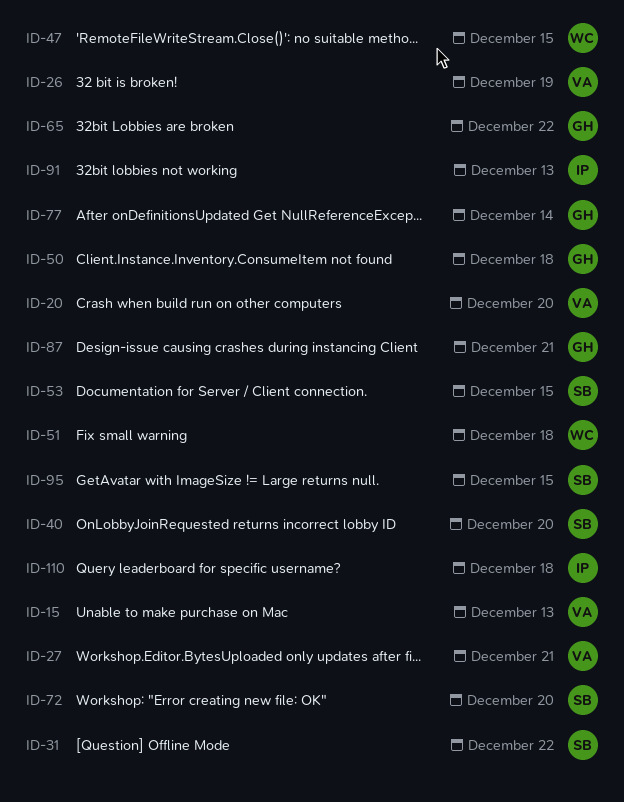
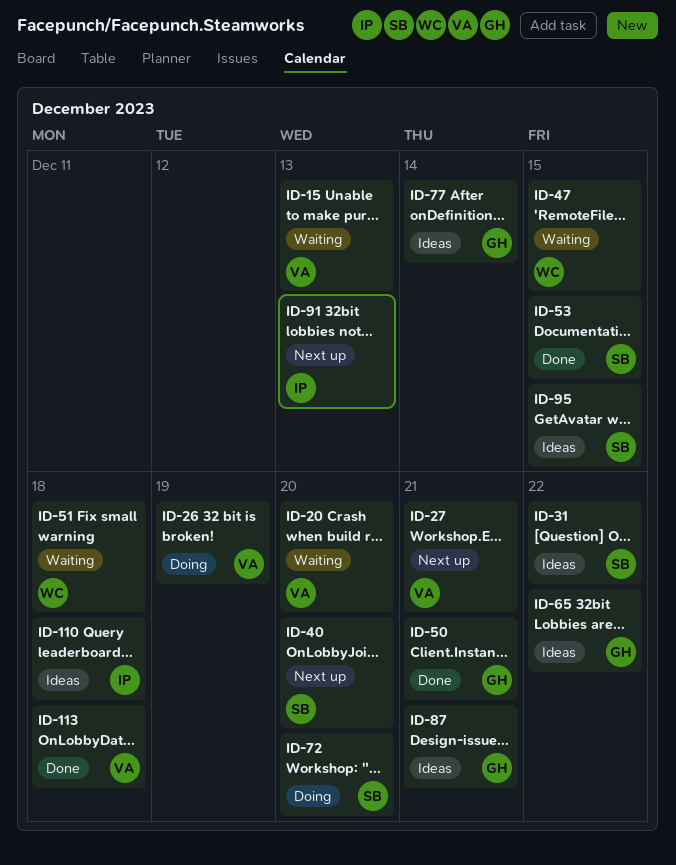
ID-50, due: Dec 18 -> Dec 21
ID-113: none -> present

